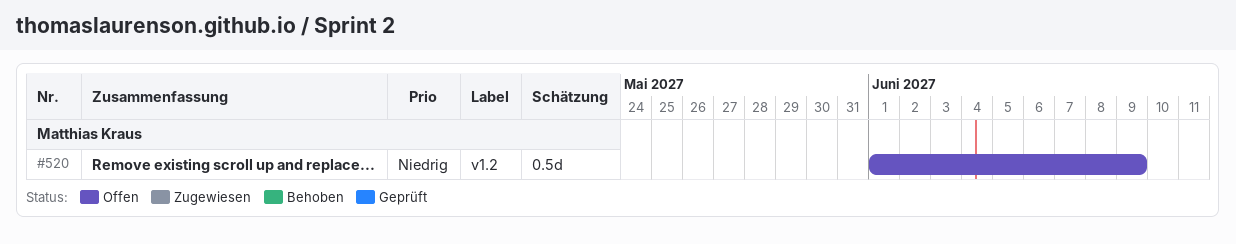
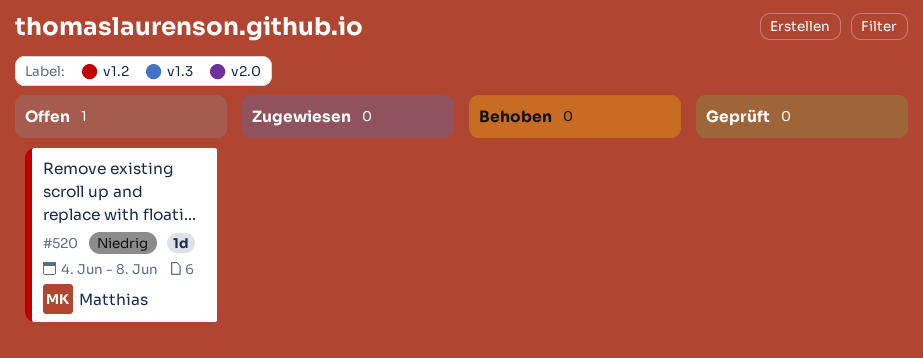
#520, estimate: 0.5d -> 1d
#520, start: Jun 1 -> Jun 4
#520, due: Jun 9 -> Jun 8

